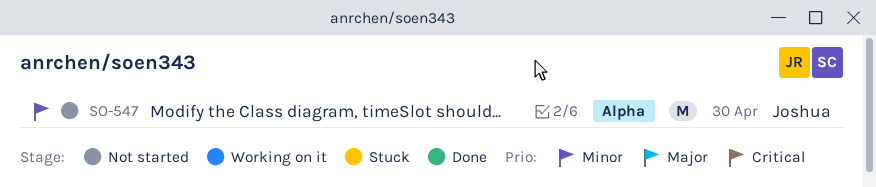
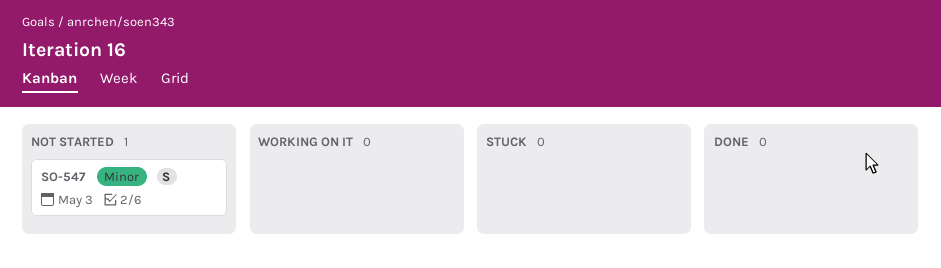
SO-547, estimate: M -> S
SO-547, due: Apr 30 -> May 3

